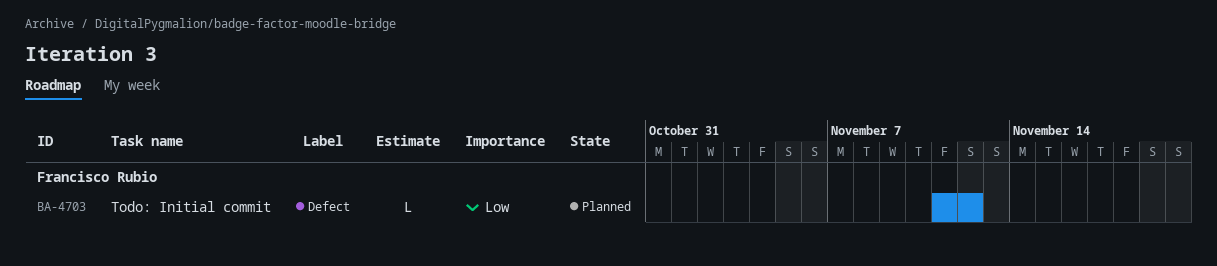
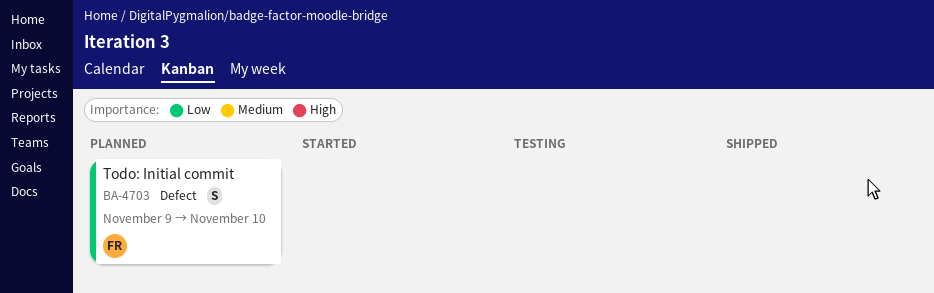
BA-4703, estimate: L -> S
BA-4703, start: Nov 11 -> Nov 9
BA-4703, due: Nov 12 -> Nov 10

